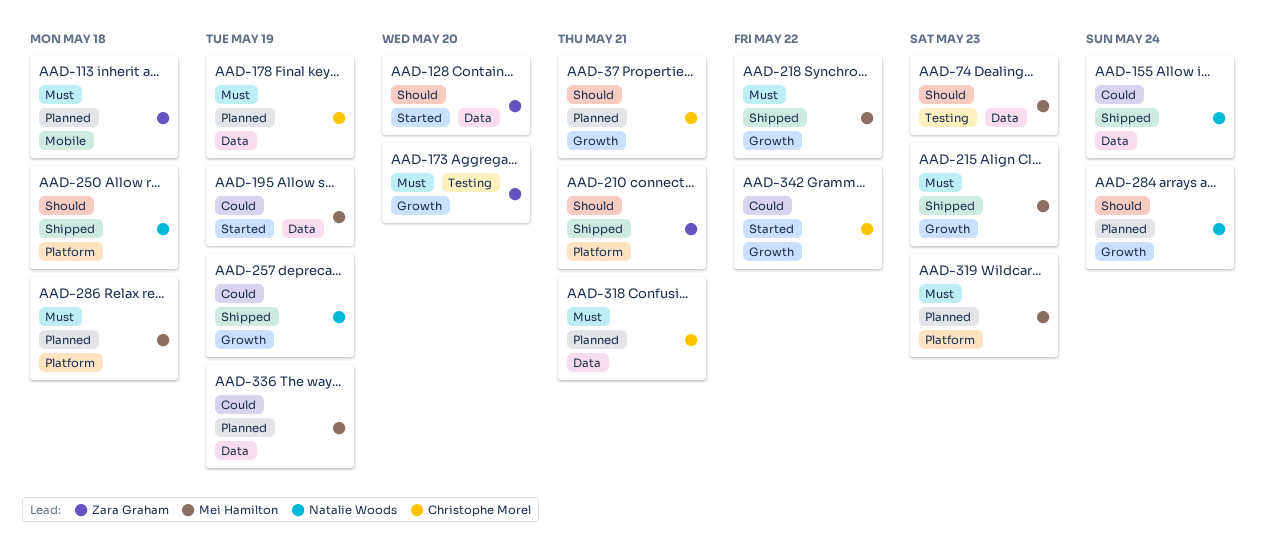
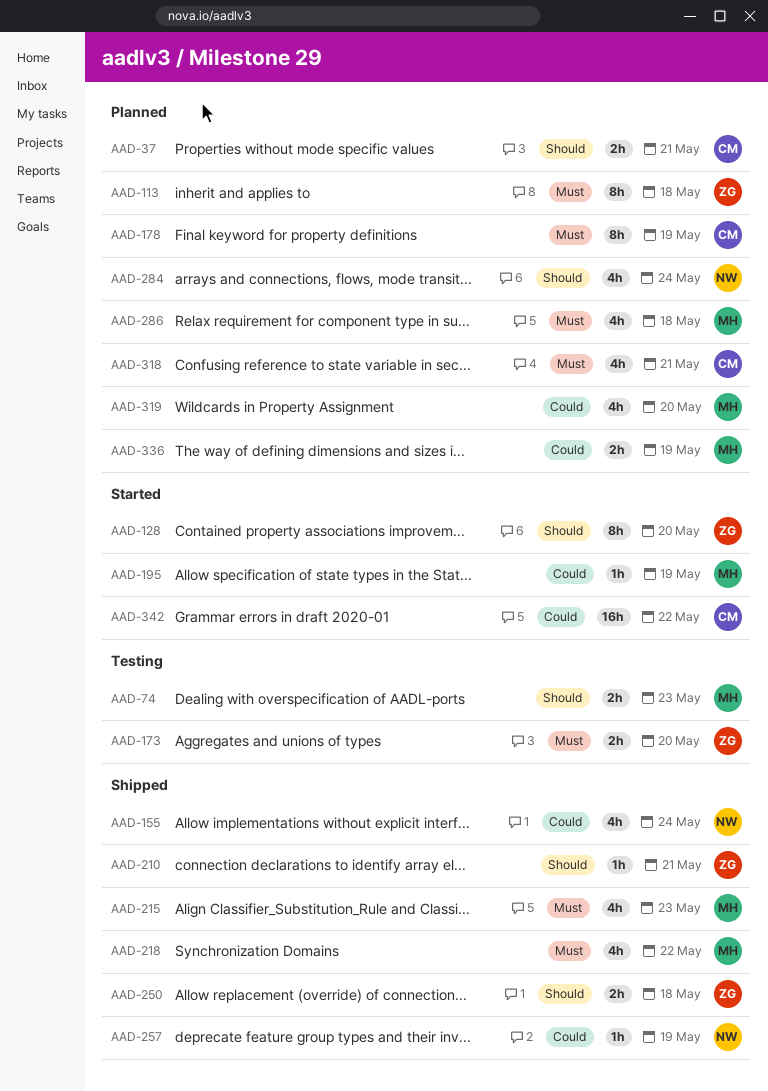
AAD-250, owner: Natalie Woods -> Zara Graham
AAD-319, priority: Must -> Could
AAD-319, due: May 23 -> May 20

